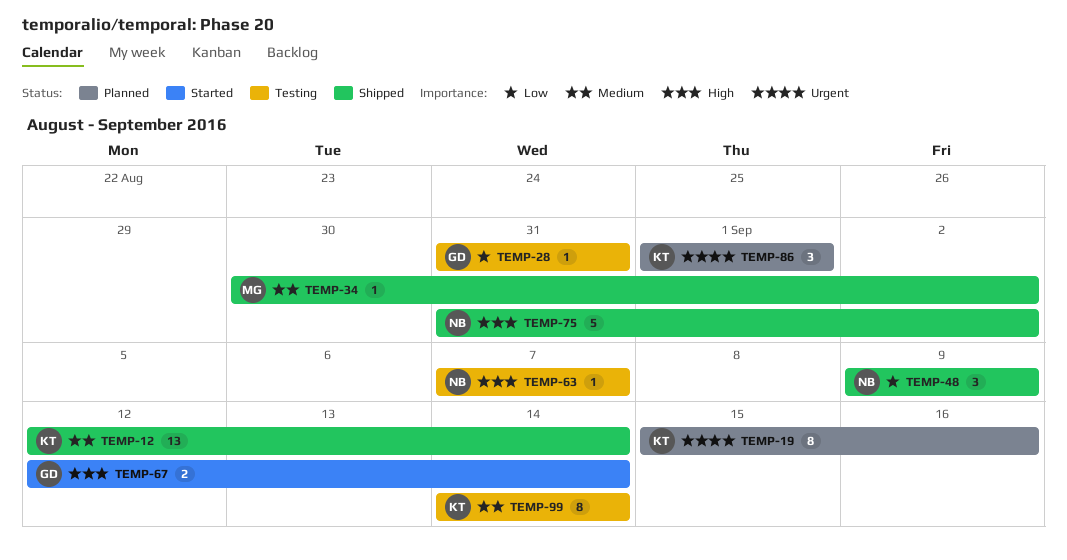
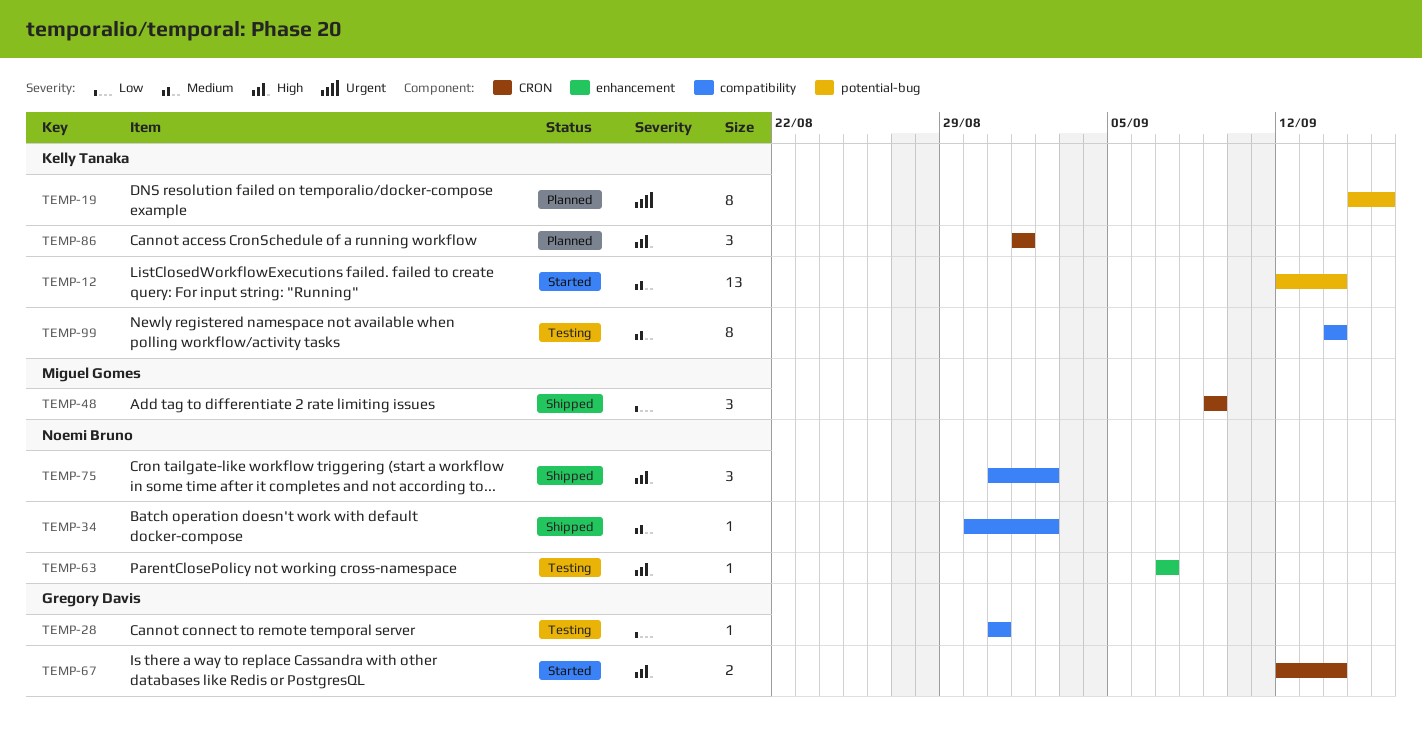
TEMP-12, status: Shipped -> Started
TEMP-34, owner: Miguel Gomes -> Noemi Bruno
TEMP-48, owner: Noemi Bruno -> Miguel Gomes
TEMP-75, estimate: 5 -> 3
TEMP-86, priority: Urgent -> High

